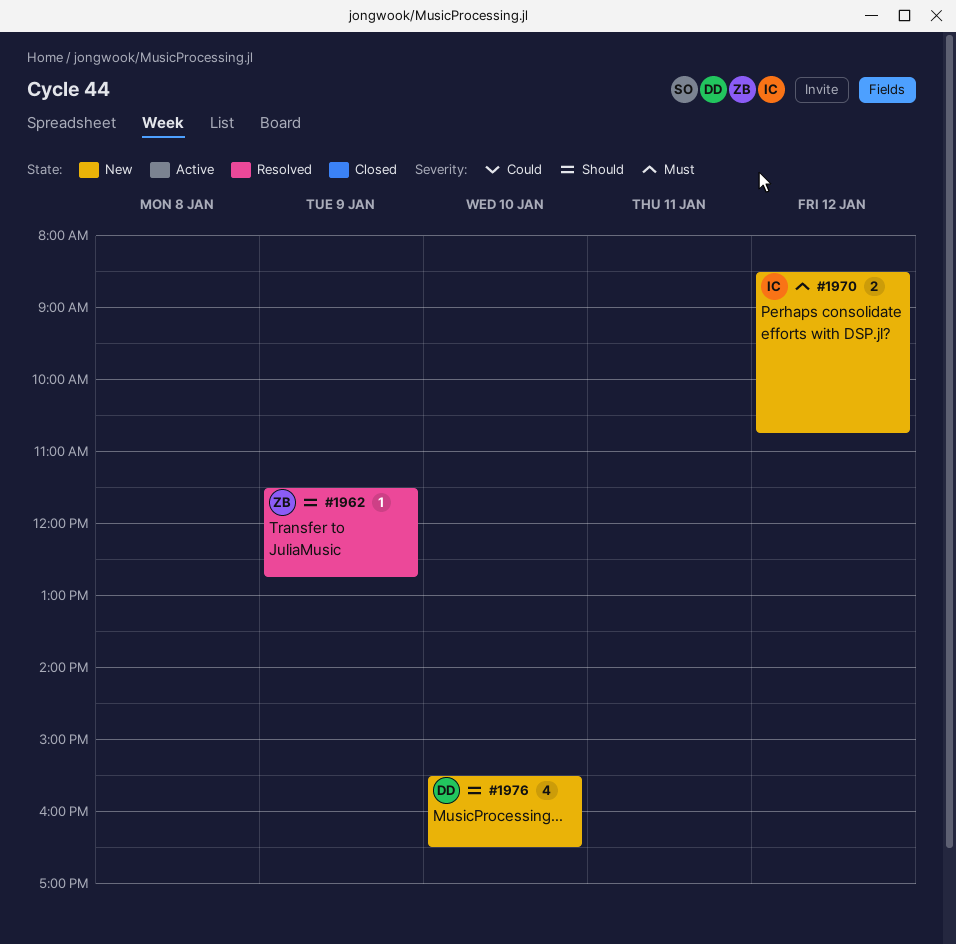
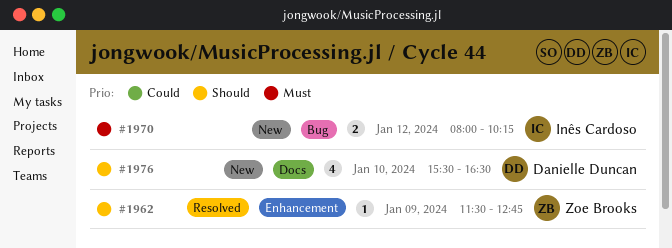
#1970, begins: 08:30 -> 08:00
#1970, ends: 10:45 -> 10:15

